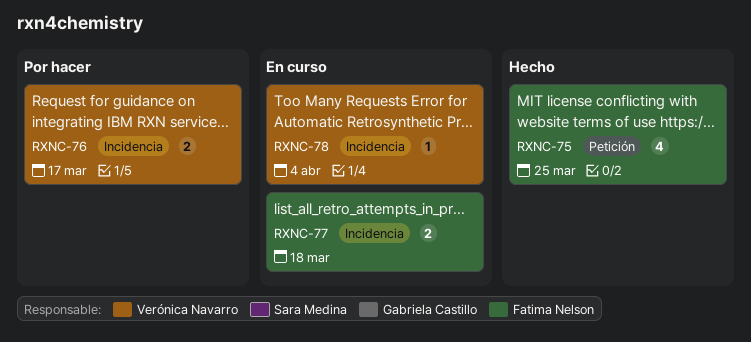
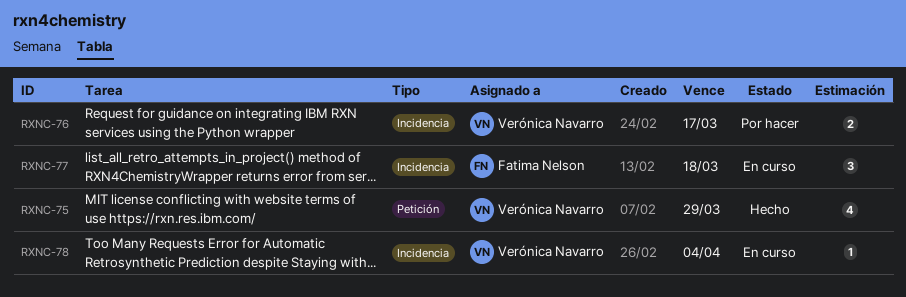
RXNC-75, owner: Fatima Nelson -> Verónica Navarro
RXNC-75, due: Mar 25 -> Mar 29
RXNC-77, estimate: 2 -> 3

